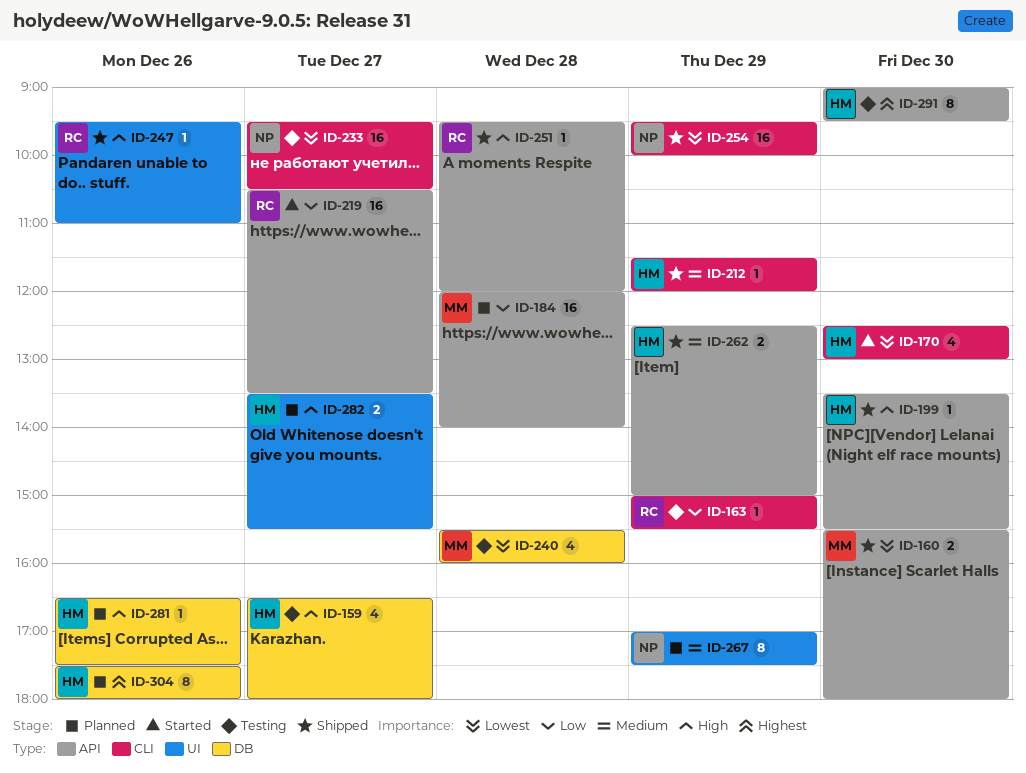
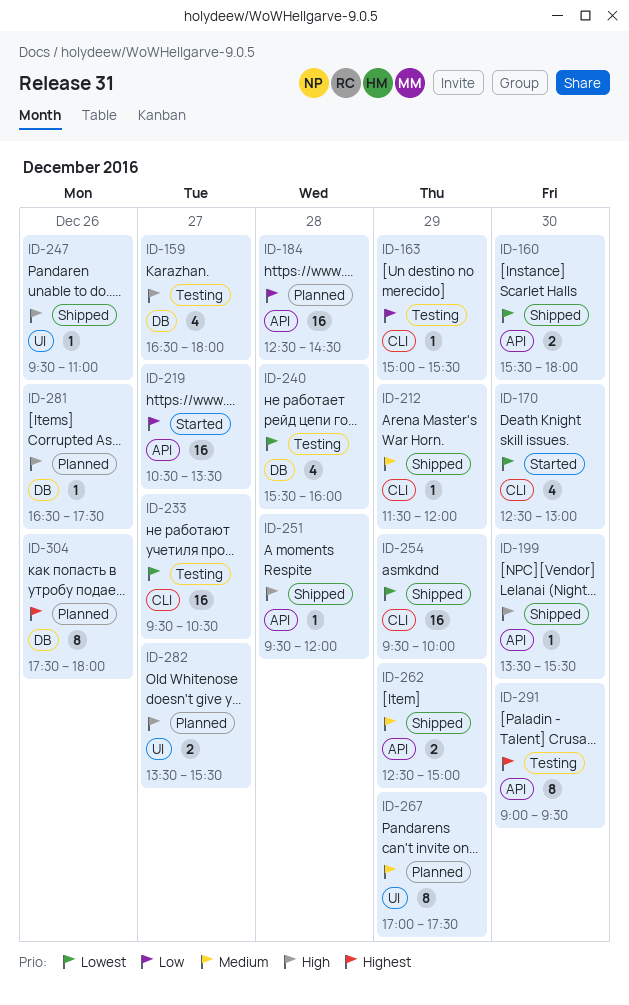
ID-184, begins: 12:00 -> 12:30
ID-184, ends: 14:00 -> 14:30

